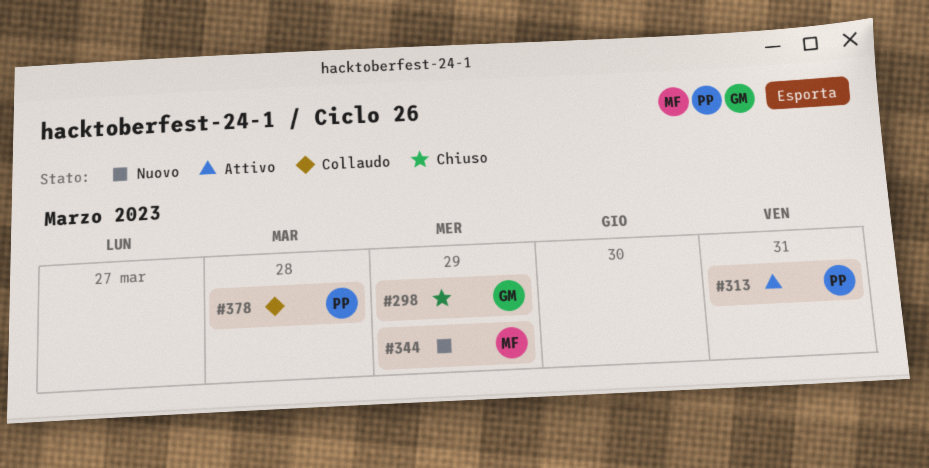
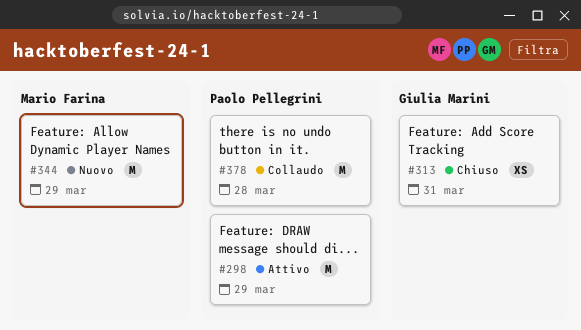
#298, status: Chiuso -> Attivo
#298, owner: Giulia Marini -> Paolo Pellegrini
#313, status: Attivo -> Chiuso
#313, owner: Paolo Pellegrini -> Giulia Marini

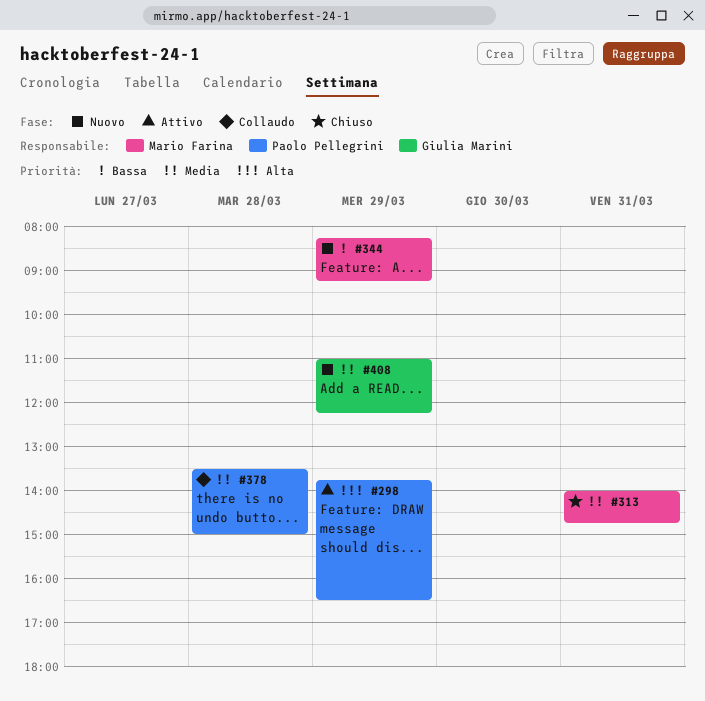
#313, owner: Giulia Marini -> Mario Farina
#408: none -> present

